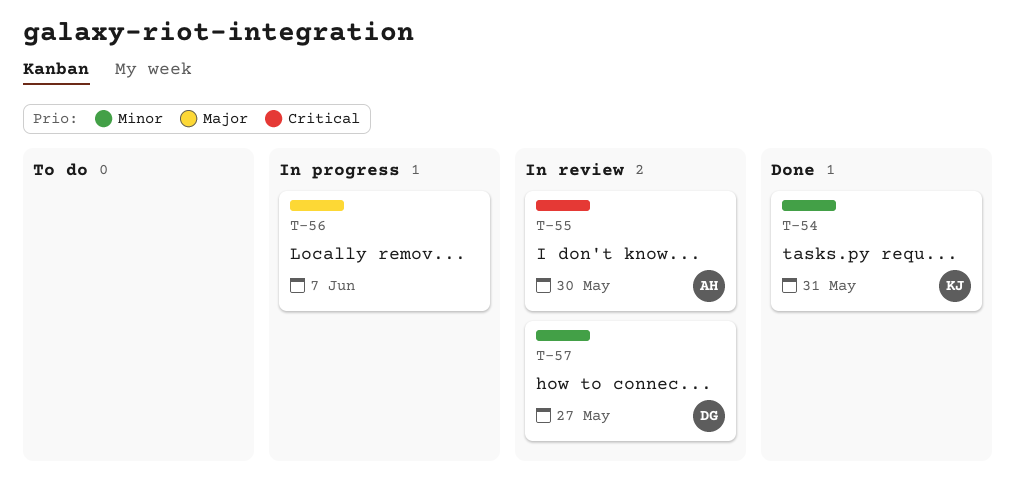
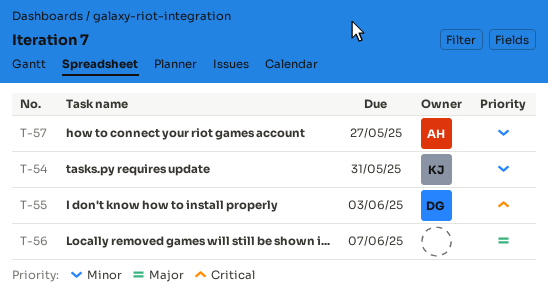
T-55, owner: AH -> DG
T-55, due: May 30 -> Jun 3
T-57, owner: DG -> AH

